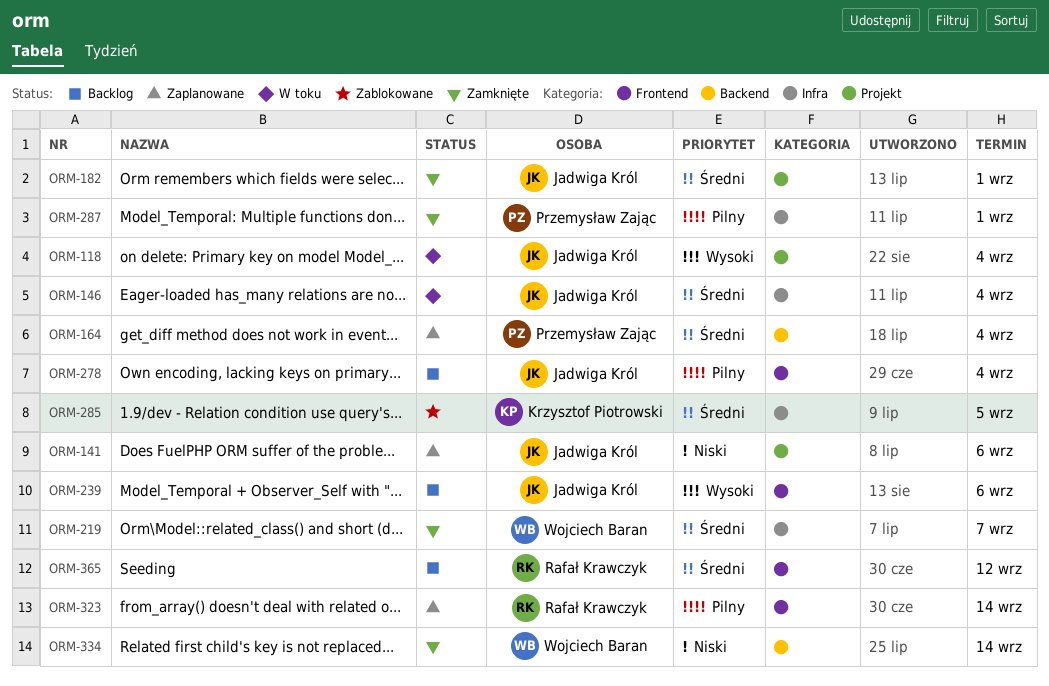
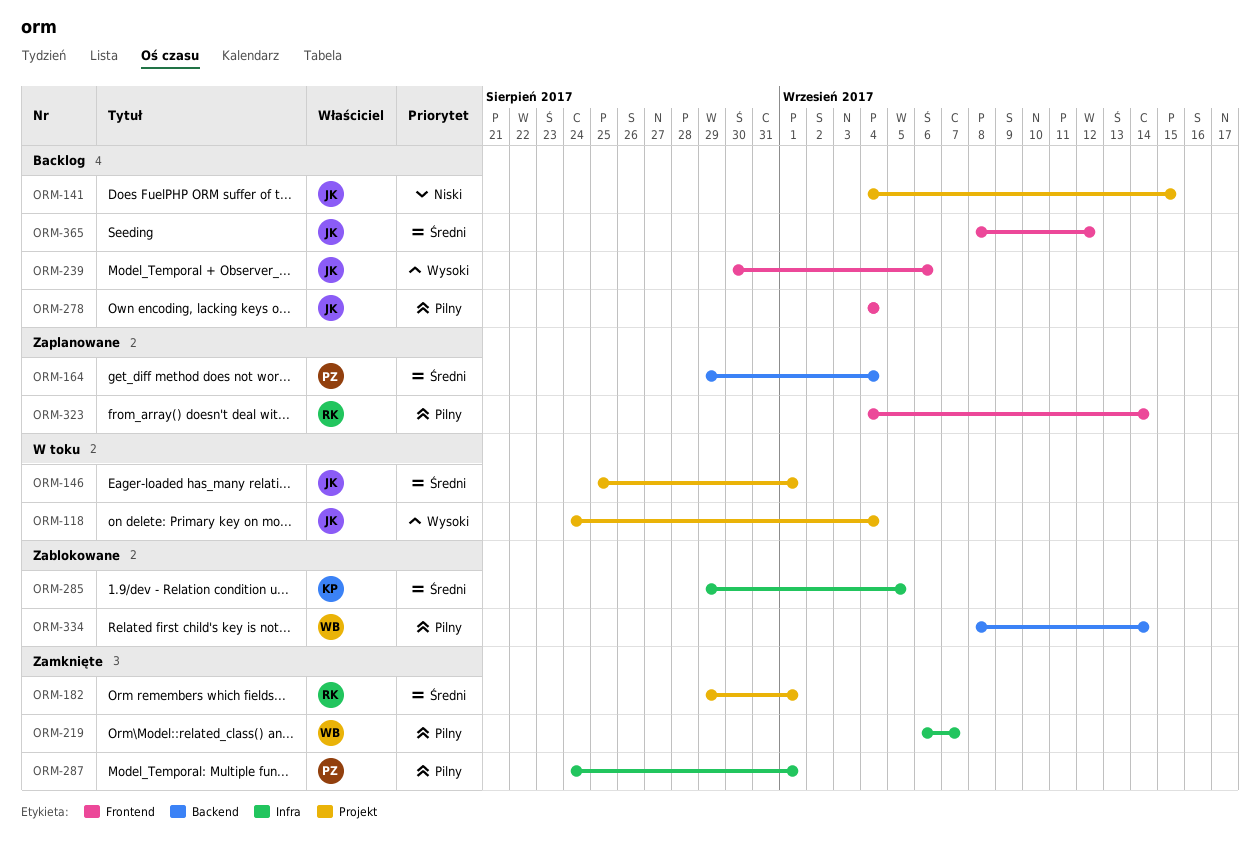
ORM-141, status: Zaplanowane -> Backlog
ORM-141, due: Sep 6 -> Sep 15
ORM-146, label: Infra -> Projekt
ORM-146, due: Sep 4 -> Sep 1
ORM-182, owner: Jadwiga Król -> Rafał Krawczyk
ORM-219, priority: Średni -> Pilny
ORM-334, status: Zamknięte -> Zablokowane
ORM-334, priority: Niski -> Pilny
ORM-365, owner: Rafał Krawczyk -> Jadwiga Król

